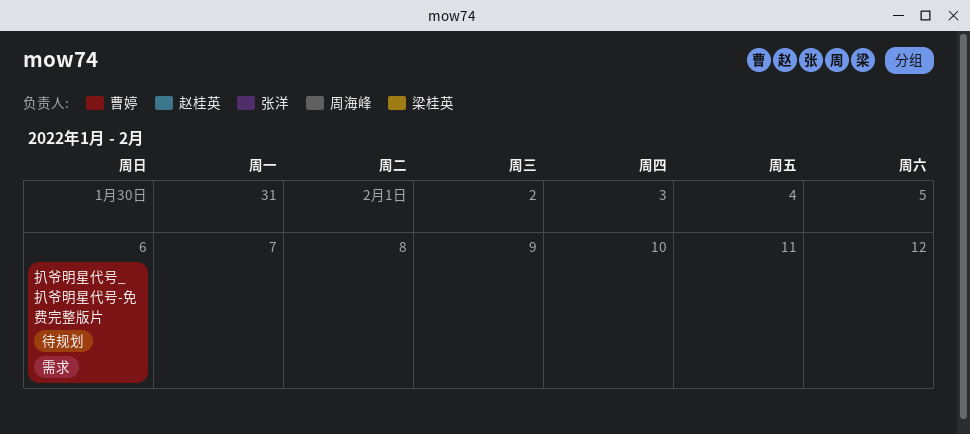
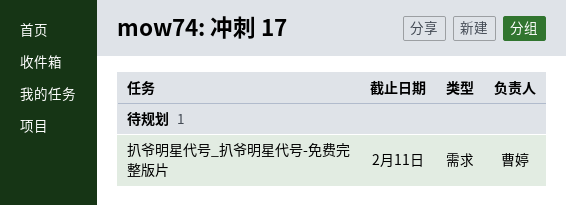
扒爷明星代号_扒爷明星代号-免费完整版片, due: Feb 6 -> Feb 11

